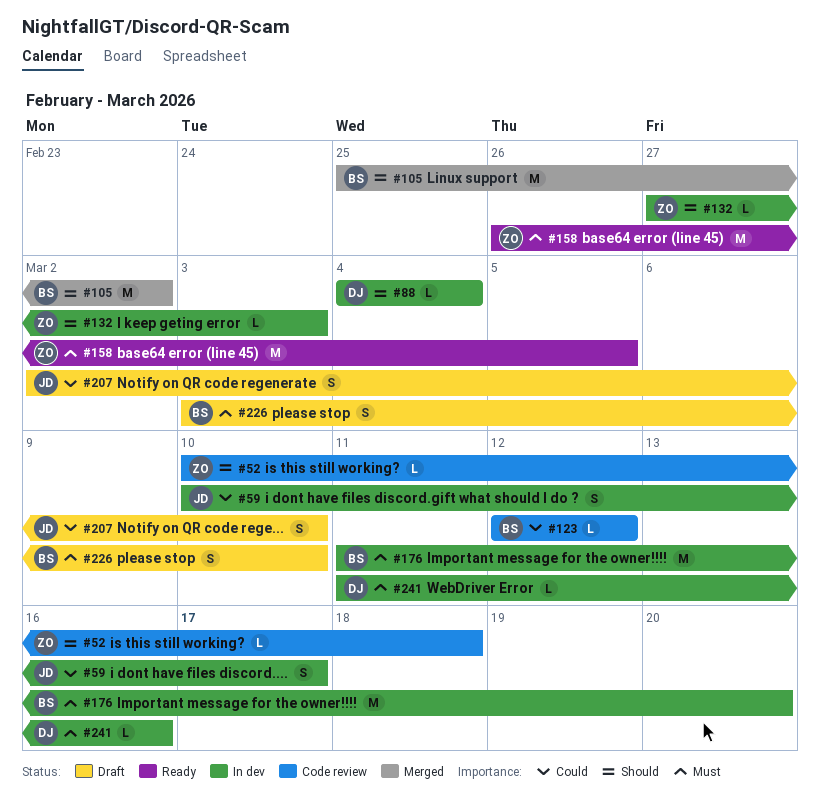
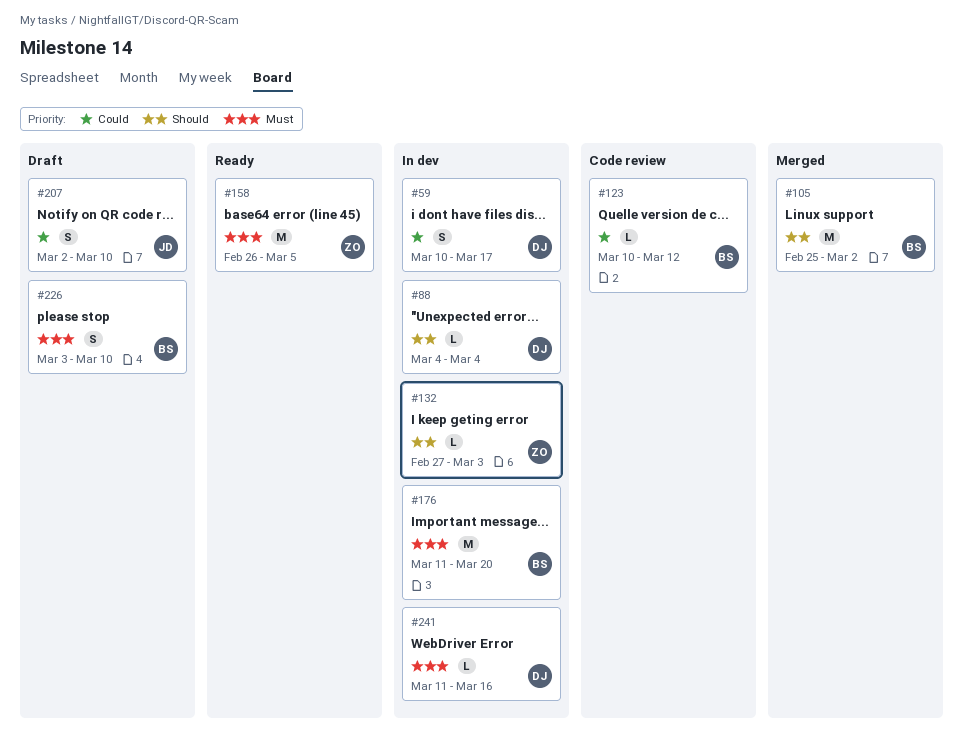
#52: present -> none
#59, owner: JD -> DJ
#123, start: Mar 12 -> Mar 10

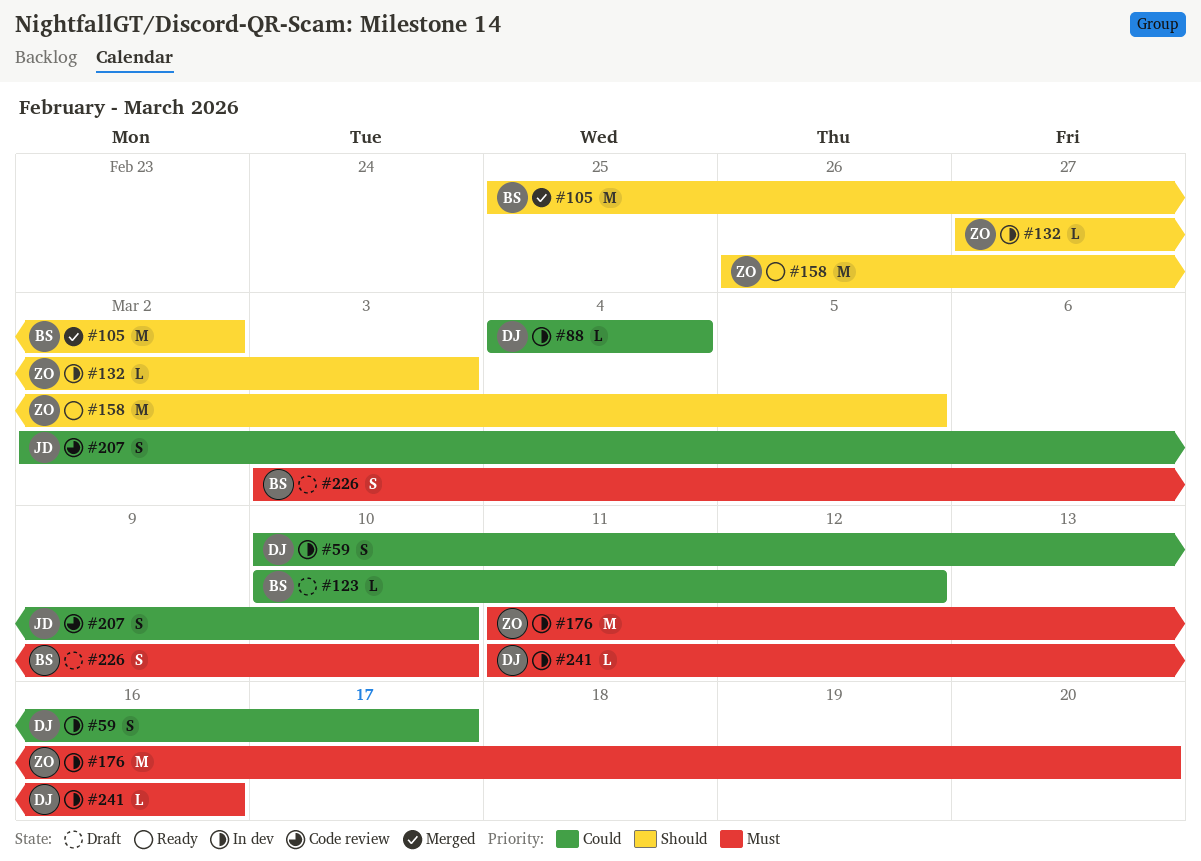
#88, priority: Should -> Could
#123, status: Code review -> Draft
#158, priority: Must -> Should
#176, owner: BS -> ZO
#207, status: Draft -> Code review

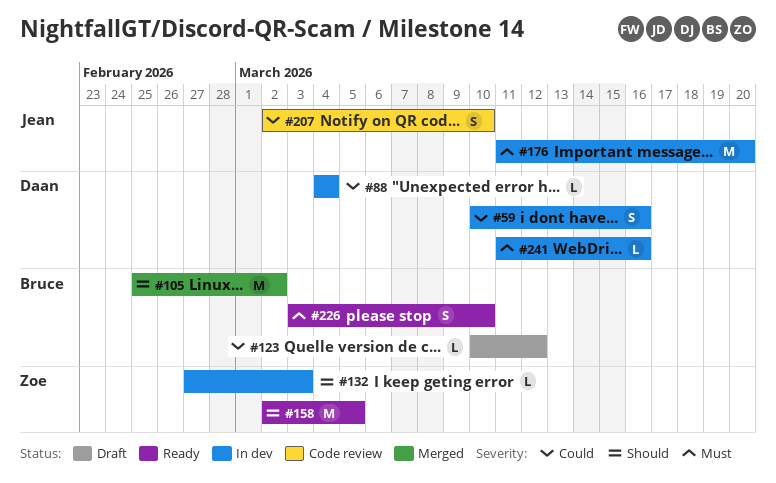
#59, due: Mar 17 -> Mar 16
#158, start: Feb 26 -> Mar 2
#176, owner: Zoe -> Jean
#226, status: Draft -> Ready

